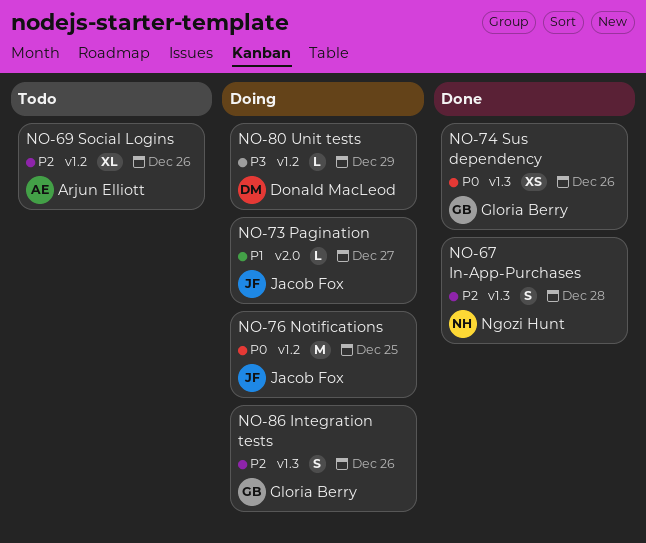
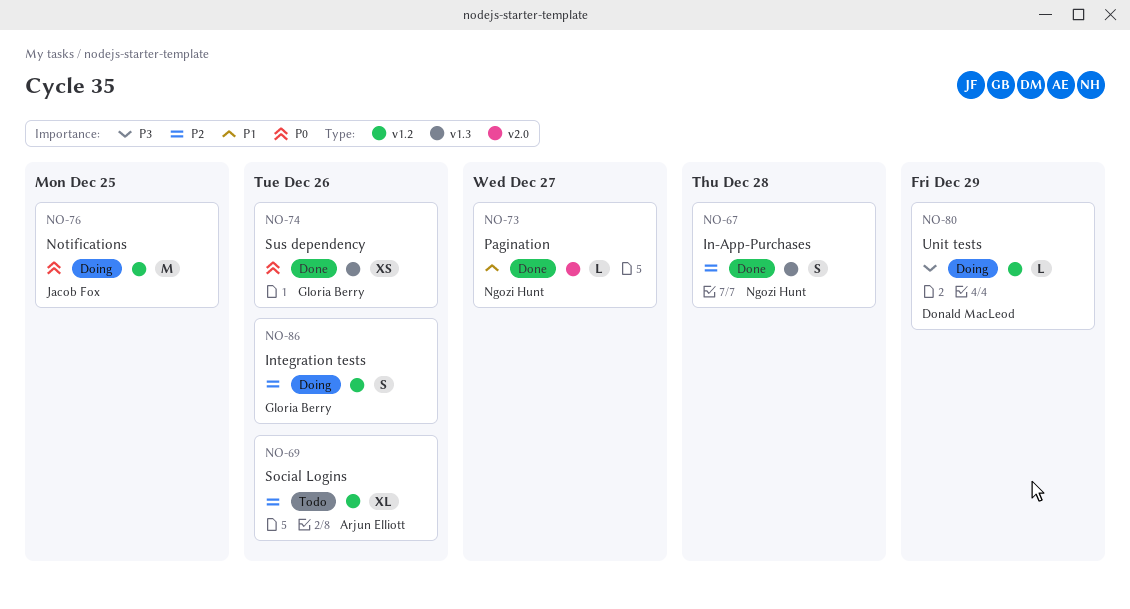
NO-73, status: Doing -> Done
NO-73, owner: Jacob Fox -> Ngozi Hunt
NO-86, label: v1.3 -> v1.2

